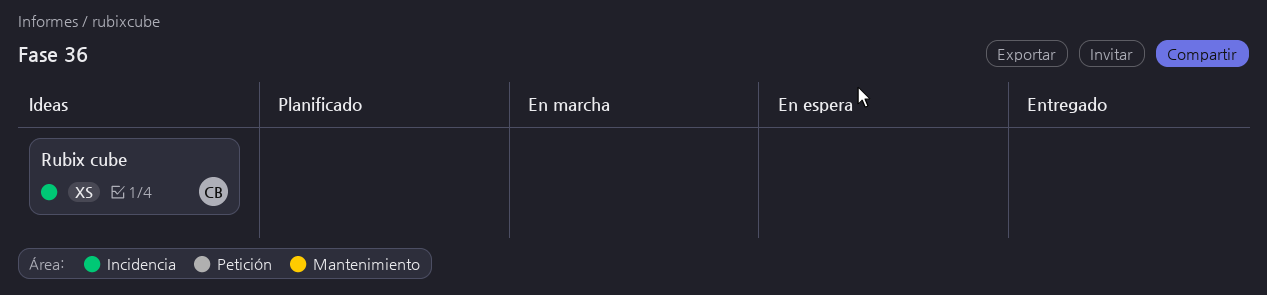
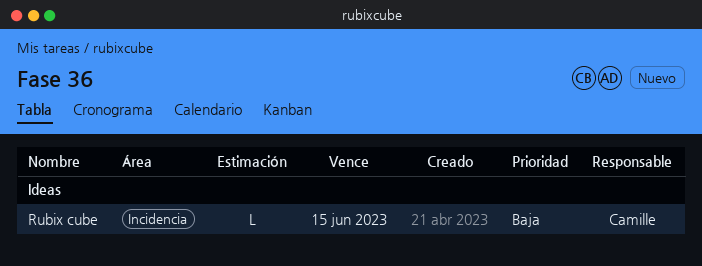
Rubix cube, estimate: XS -> L

